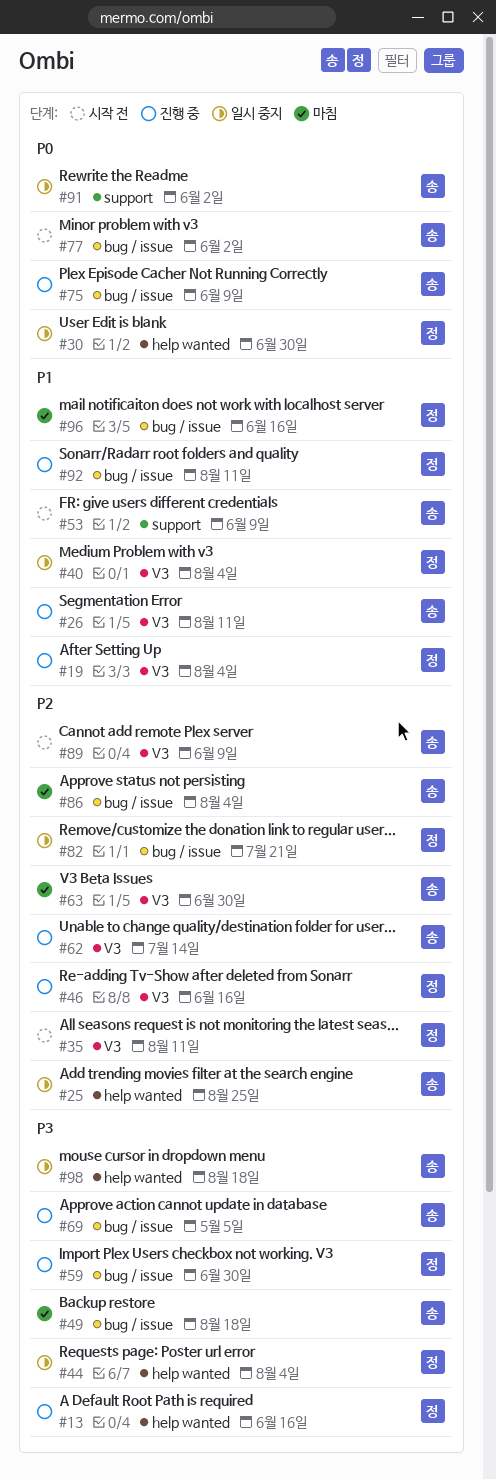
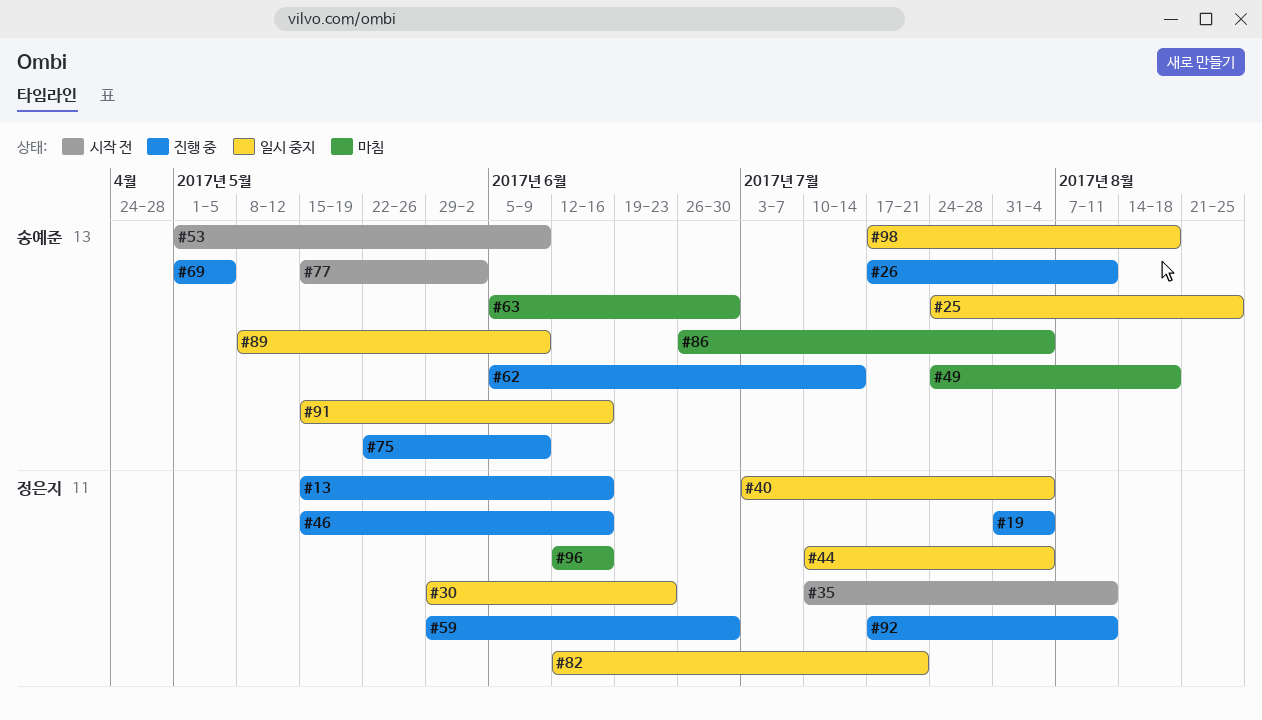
#30, due: Jun 30 -> Jun 23
#89, status: 시작 전 -> 일시 중지
#91, due: Jun 2 -> Jun 16

